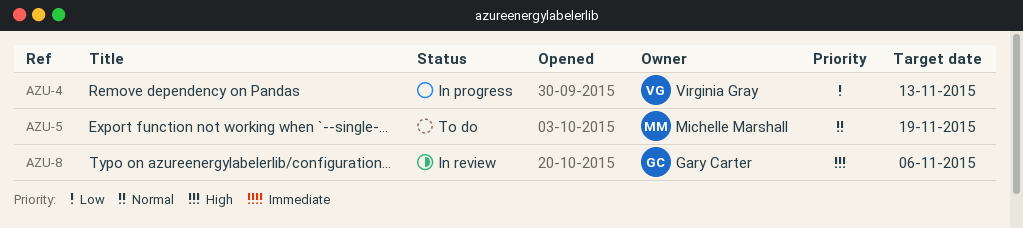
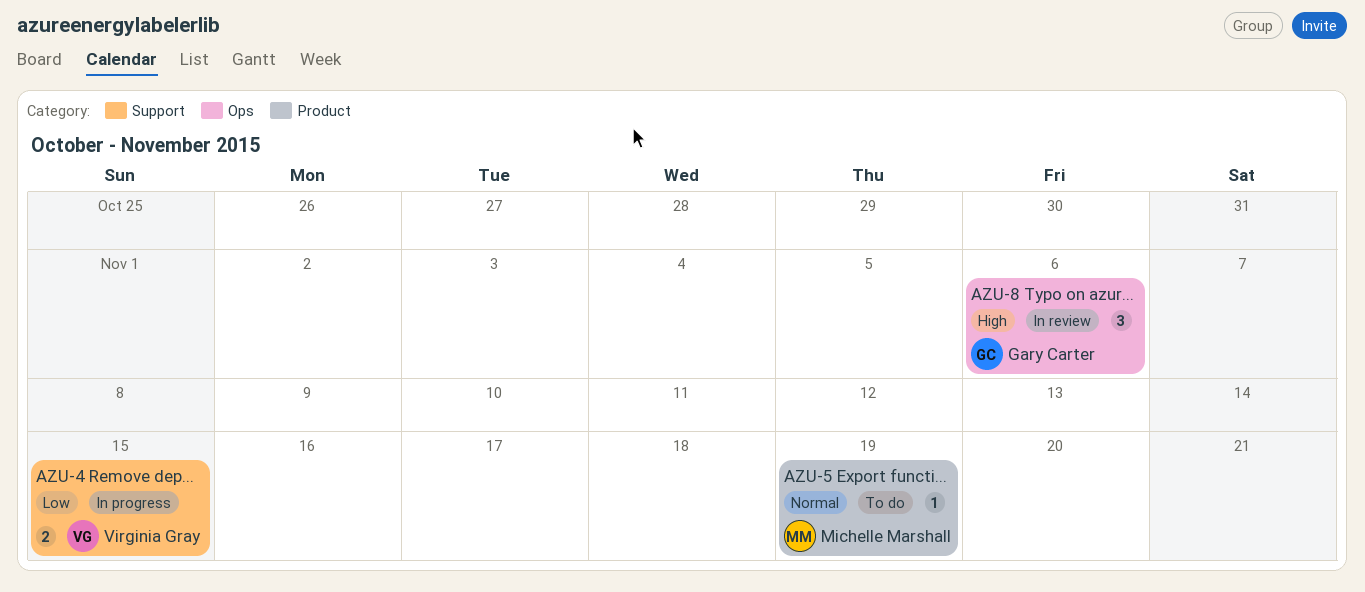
AZU-4, due: Nov 13 -> Nov 15

